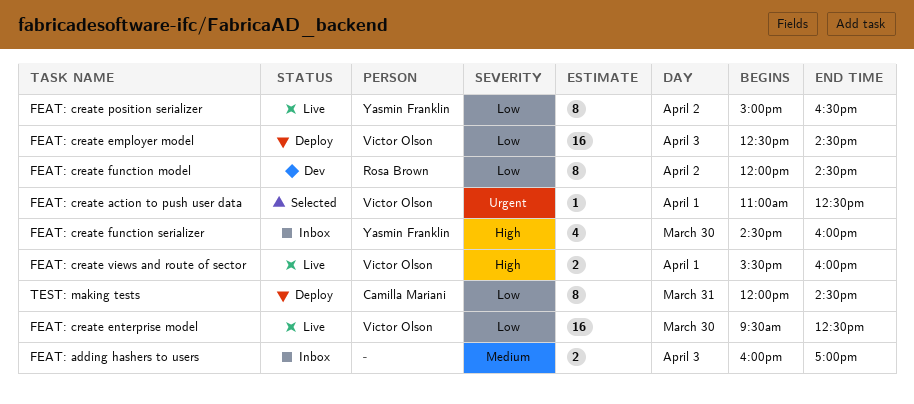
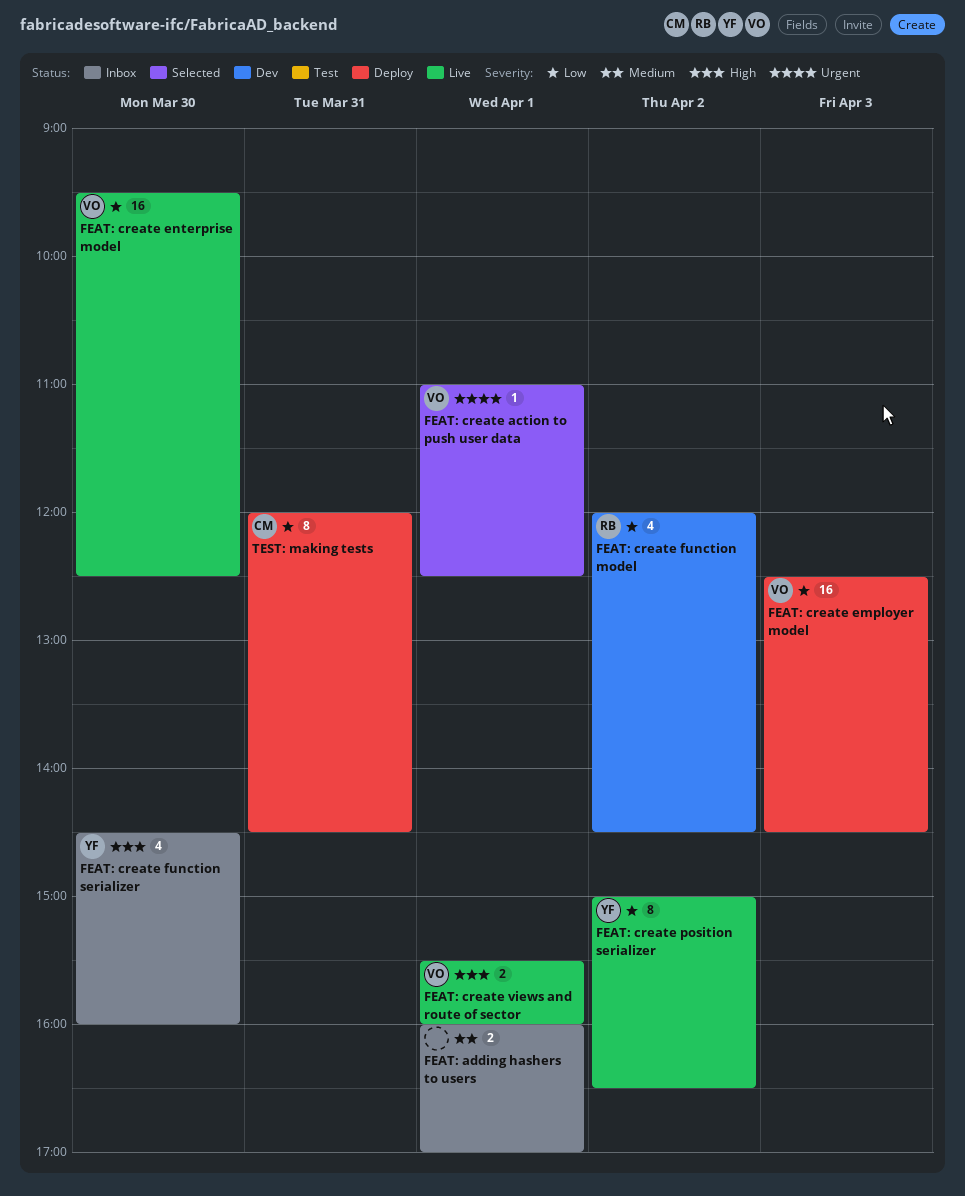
FEAT: adding hashers to users, day: Apr 3 -> Apr 1
FEAT: create function model, estimate: 8 -> 4

